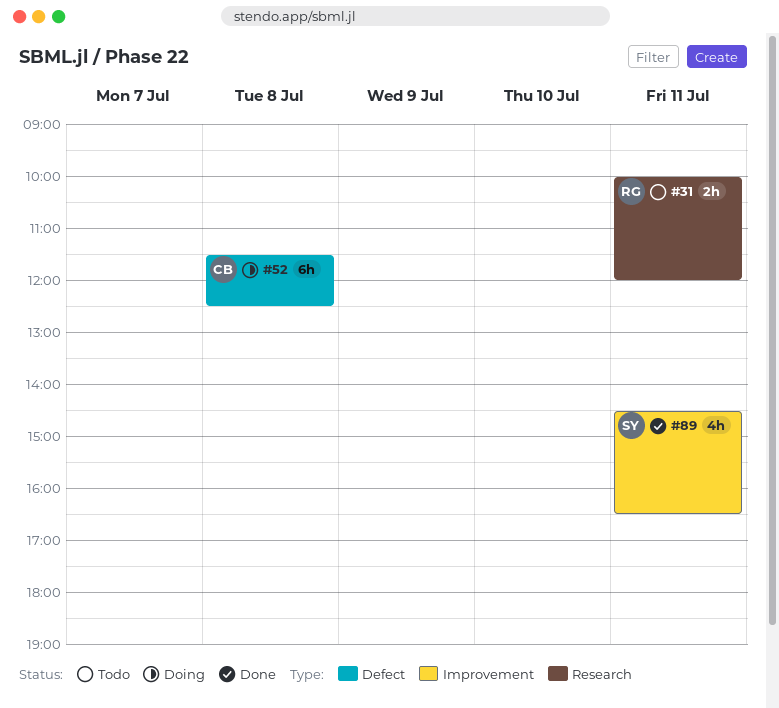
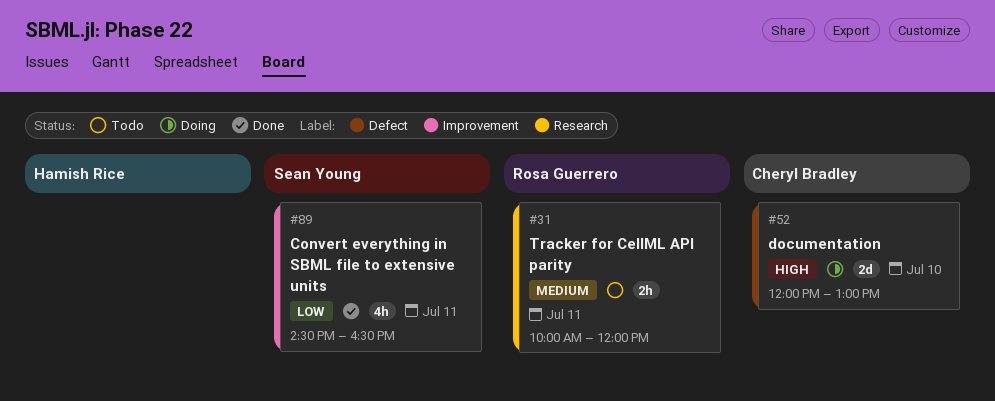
#52, estimate: 6h -> 2d
#52, day: Jul 8 -> Jul 10
#52, begins: 11:30 -> 12:00
#52, ends: 12:30 -> 13:00

